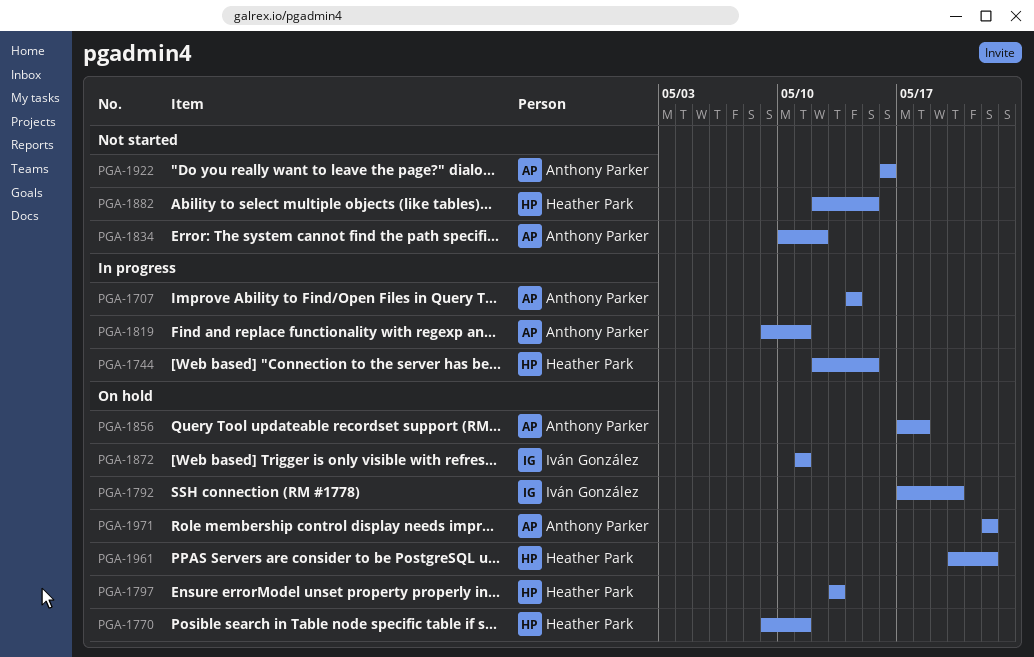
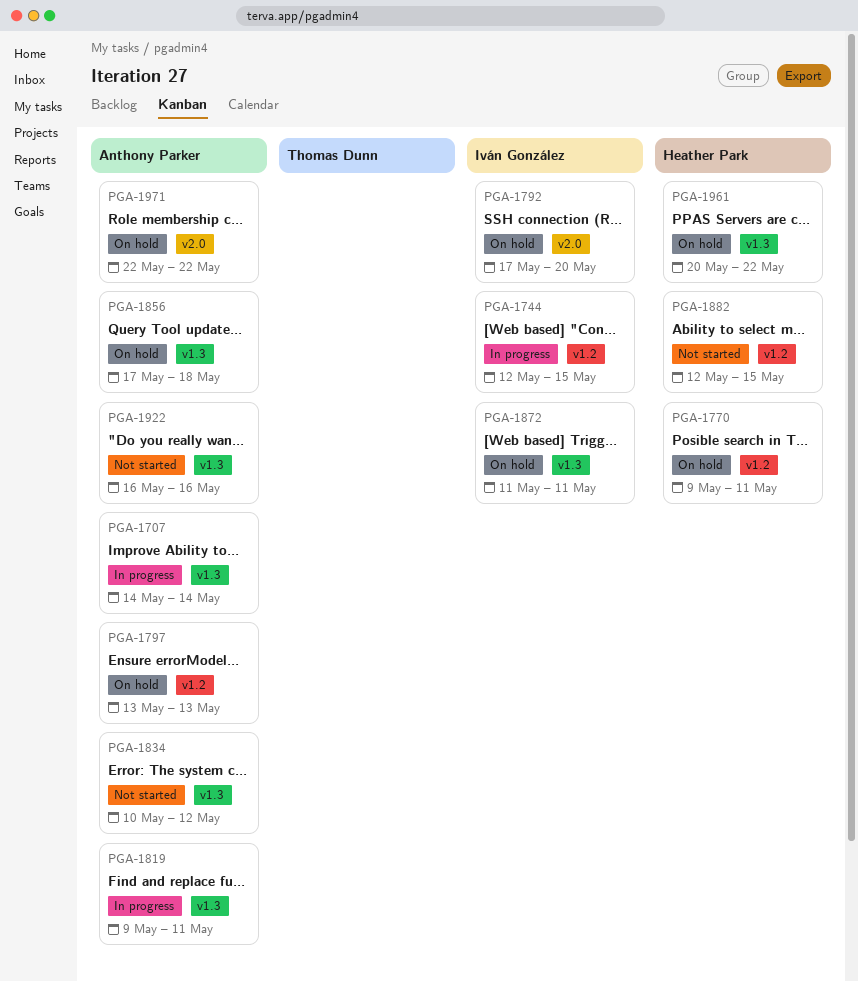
PGA-1744, owner: Heather Park -> Iván González
PGA-1797, owner: Heather Park -> Anthony Parker

